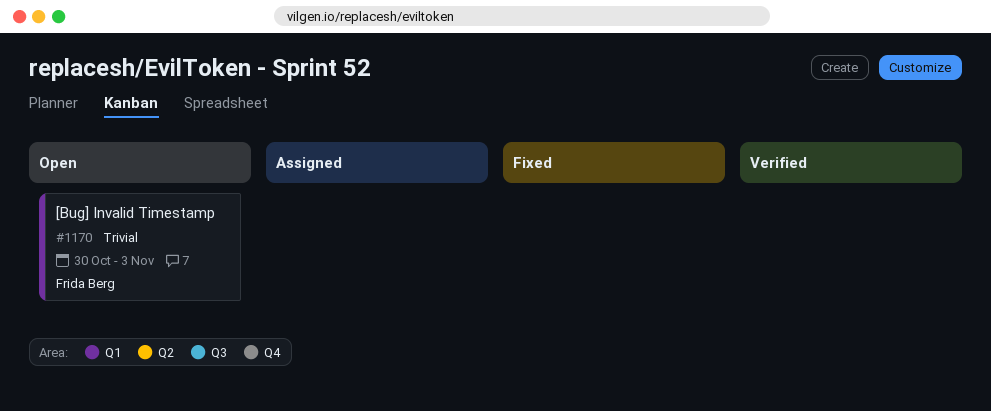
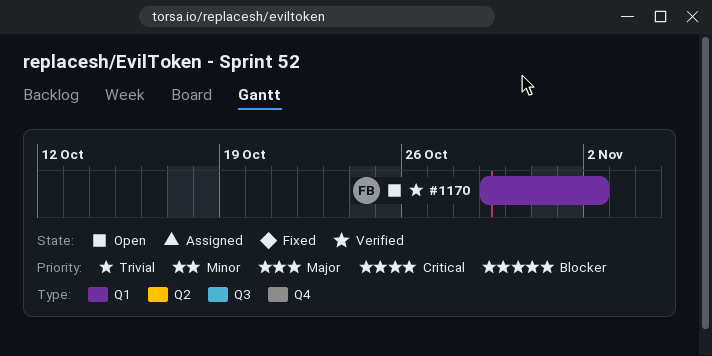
#1170, start: Oct 30 -> Oct 29
#1170, due: Nov 3 -> Nov 2

